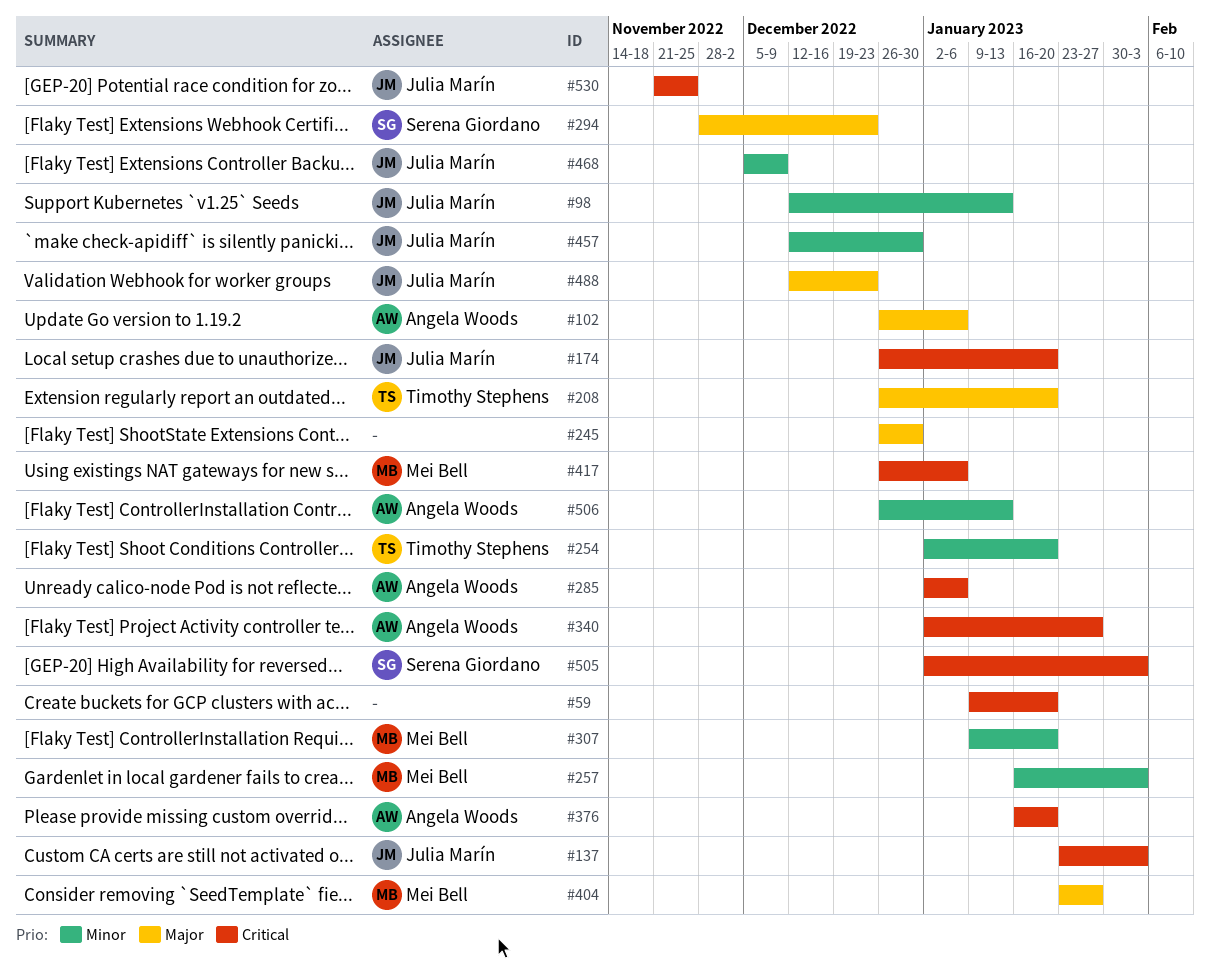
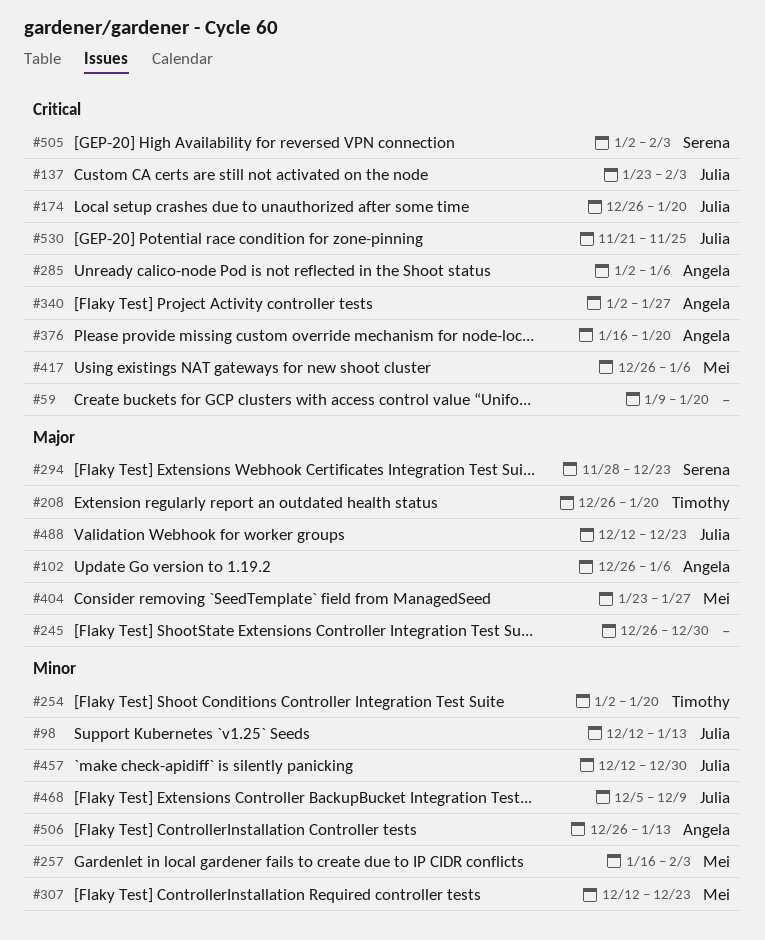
#307, start: Jan 9 -> Dec 12
#307, due: Jan 20 -> Dec 23

